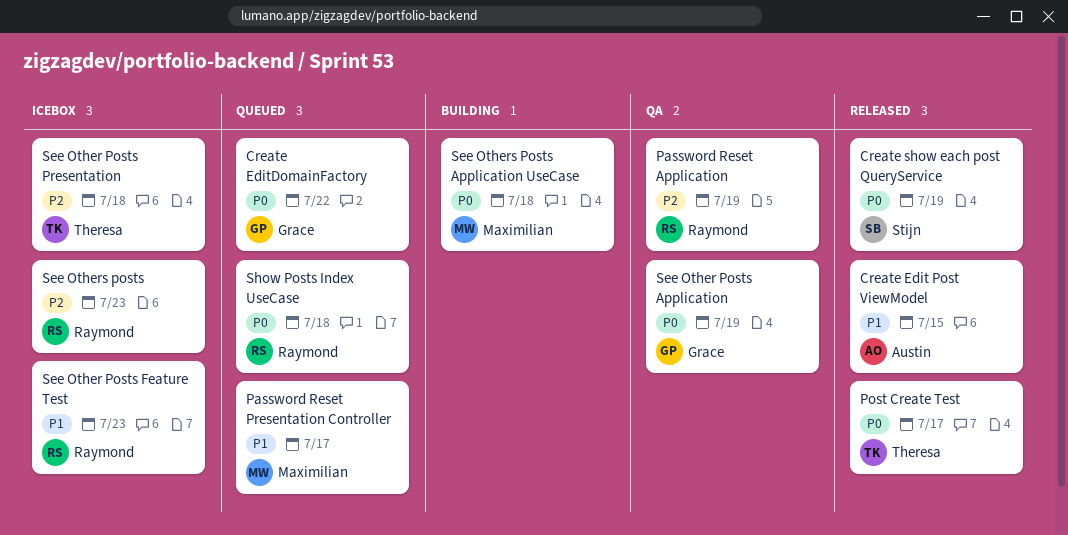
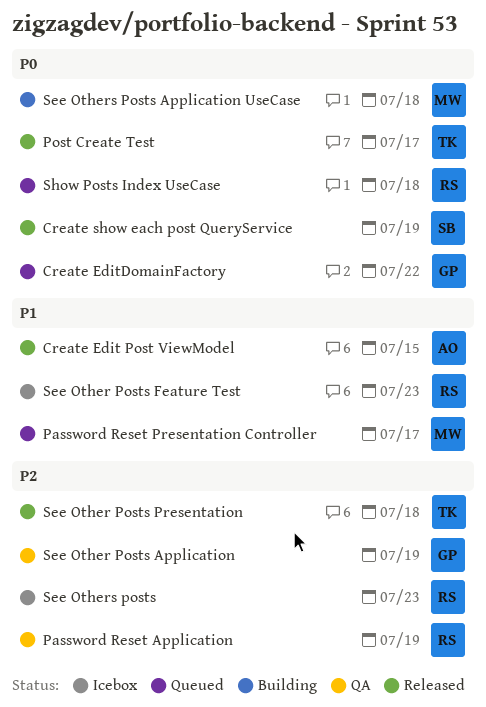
See Other Posts Application, priority: P0 -> P2
See Other Posts Presentation, status: Icebox -> Released

